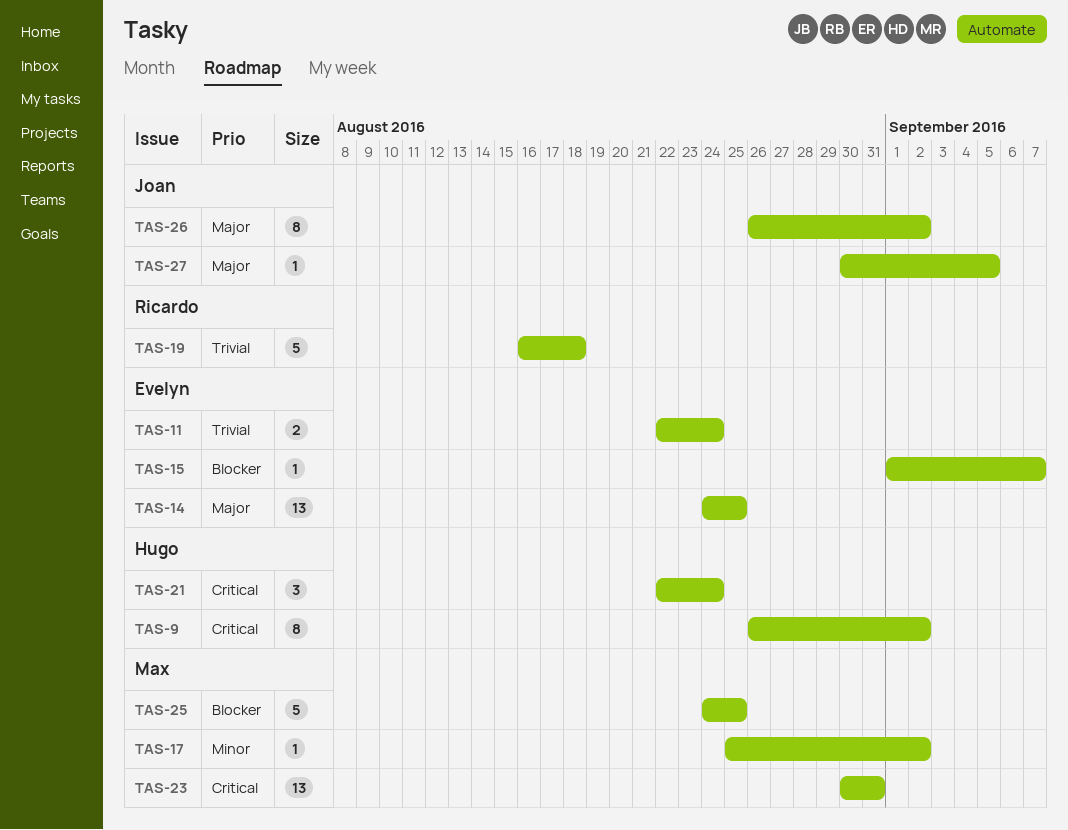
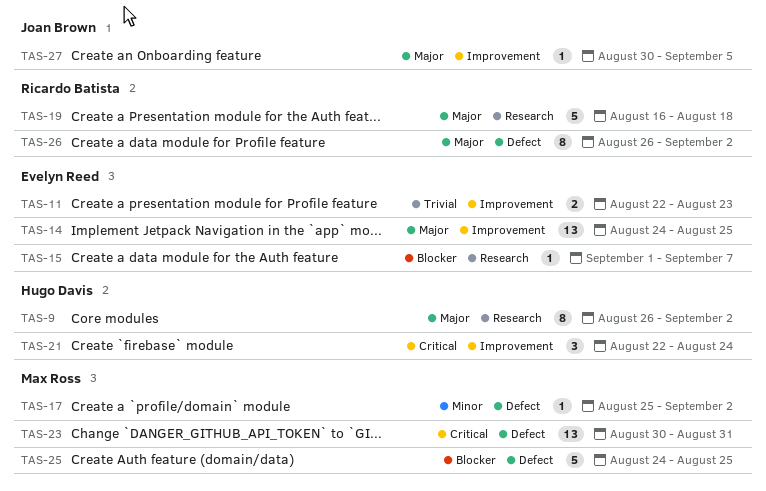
TAS-9, priority: Critical -> Major
TAS-11, due: Aug 24 -> Aug 23
TAS-19, priority: Trivial -> Major
TAS-26, owner: Joan Brown -> Ricardo Batista

